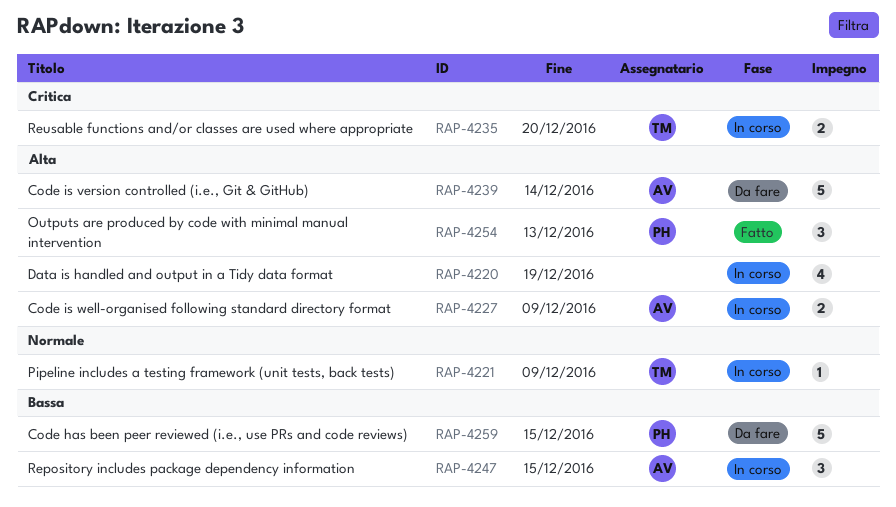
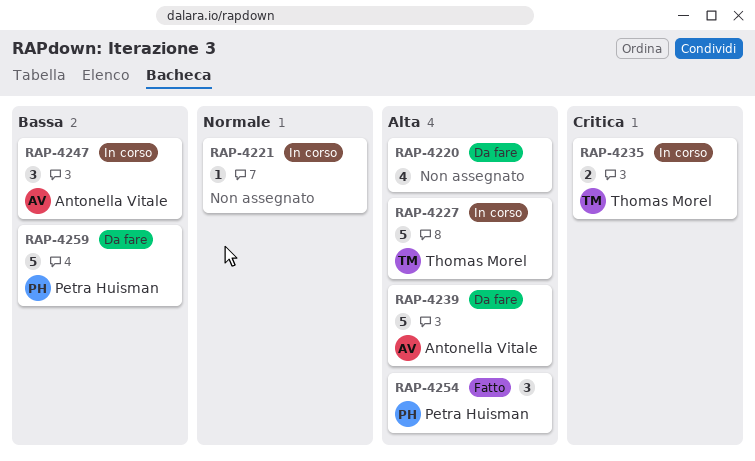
RAP-4220, status: In corso -> Da fare
RAP-4221, owner: Thomas Morel -> none
RAP-4227, owner: Antonella Vitale -> Thomas Morel
RAP-4227, estimate: 2 -> 5

